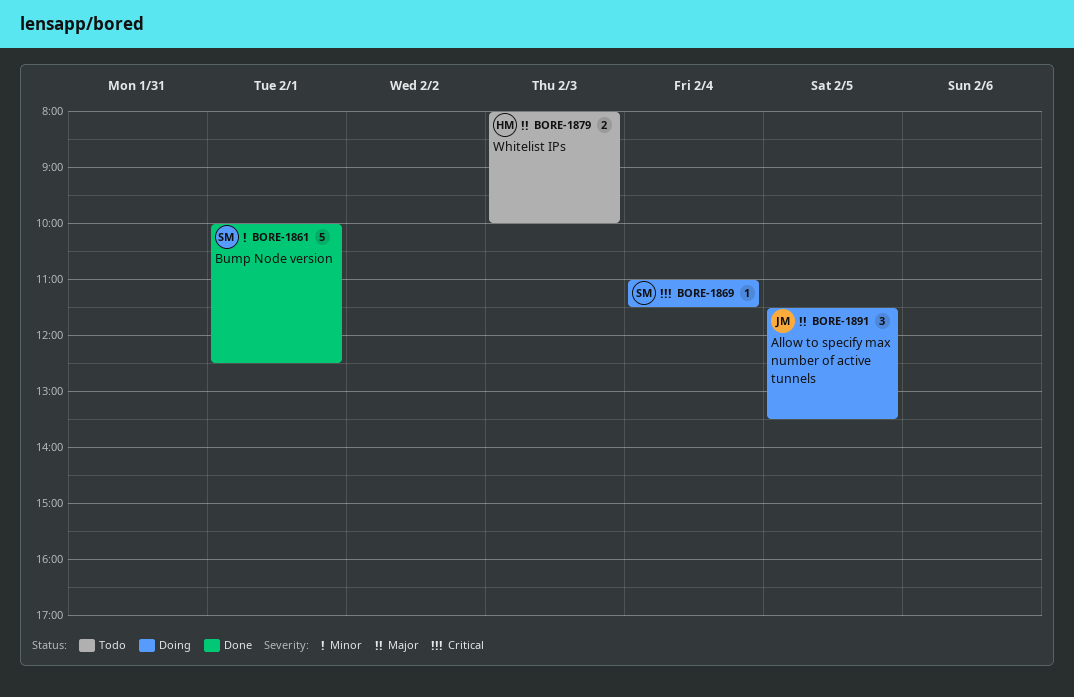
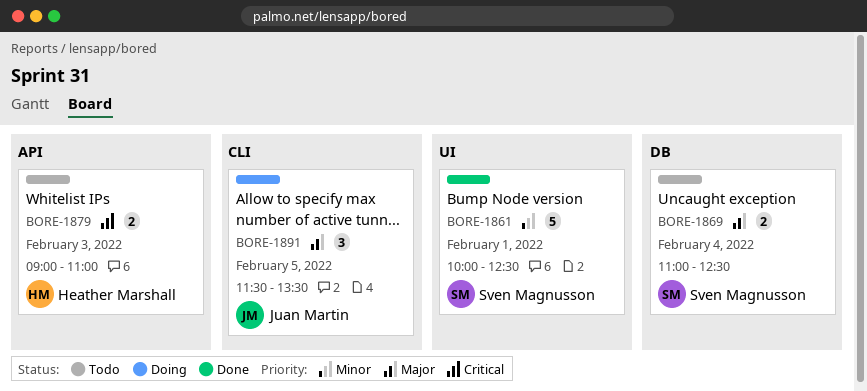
BORE-1869, status: Doing -> Todo
BORE-1869, priority: Critical -> Major
BORE-1869, estimate: 1 -> 2
BORE-1869, ends: 11:30 -> 12:30
BORE-1879, priority: Major -> Critical
BORE-1879, begins: 08:00 -> 09:00
BORE-1879, ends: 10:00 -> 11:00

